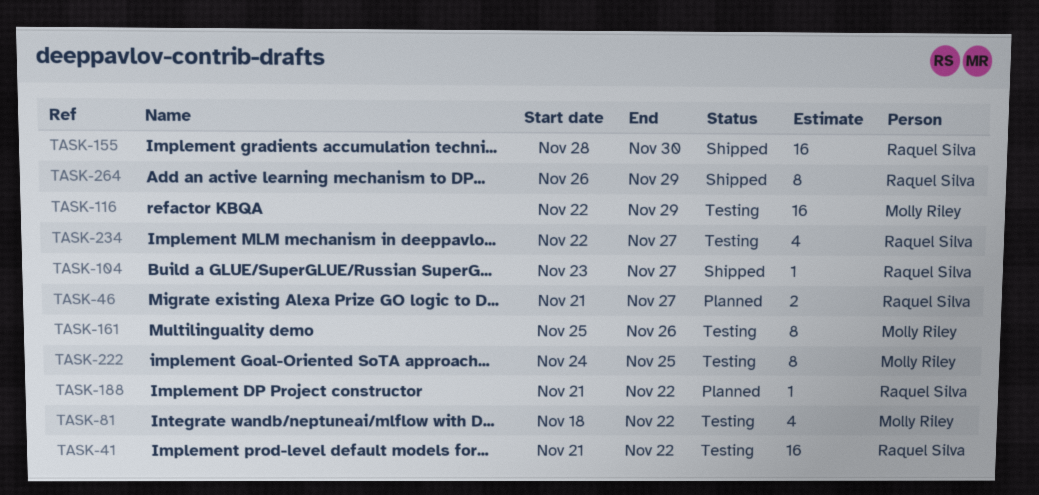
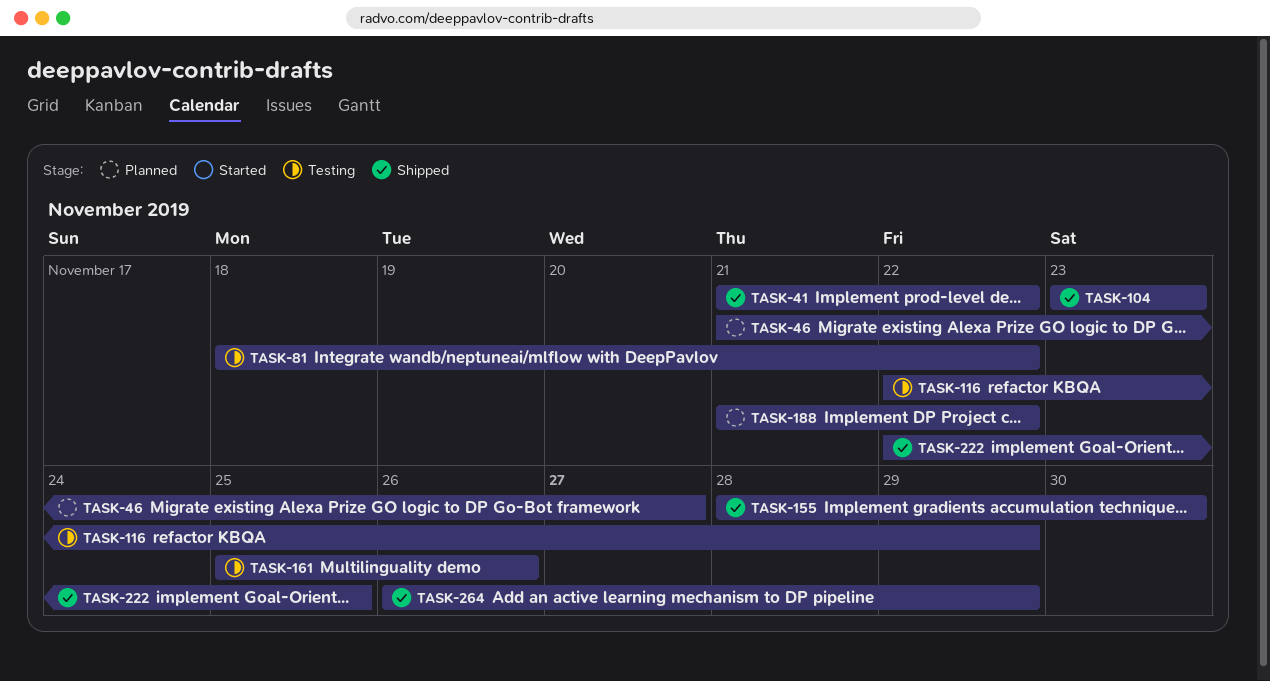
TASK-41, status: Testing -> Shipped
TASK-104, due: Nov 27 -> Nov 23
TASK-222, status: Testing -> Shipped
TASK-222, start: Nov 24 -> Nov 22
TASK-234: present -> none

